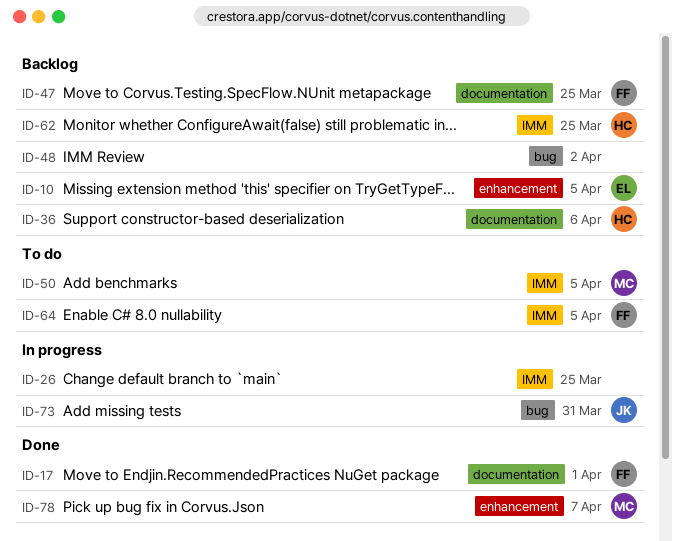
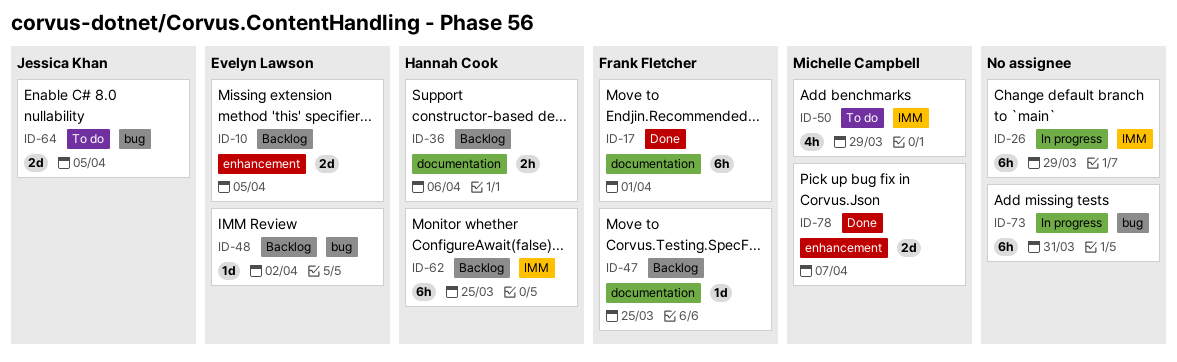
ID-26, due: Mar 25 -> Mar 29
ID-48, owner: none -> Evelyn Lawson
ID-50, due: Apr 5 -> Mar 29
ID-64, owner: Frank Fletcher -> Jessica Khan
ID-64, label: IMM -> bug
ID-73, owner: Jessica Khan -> none

